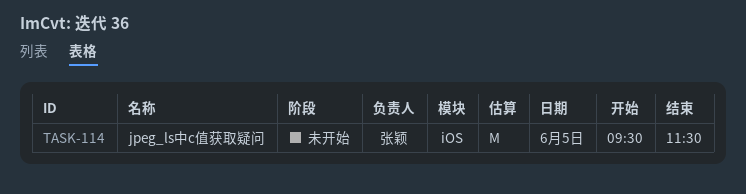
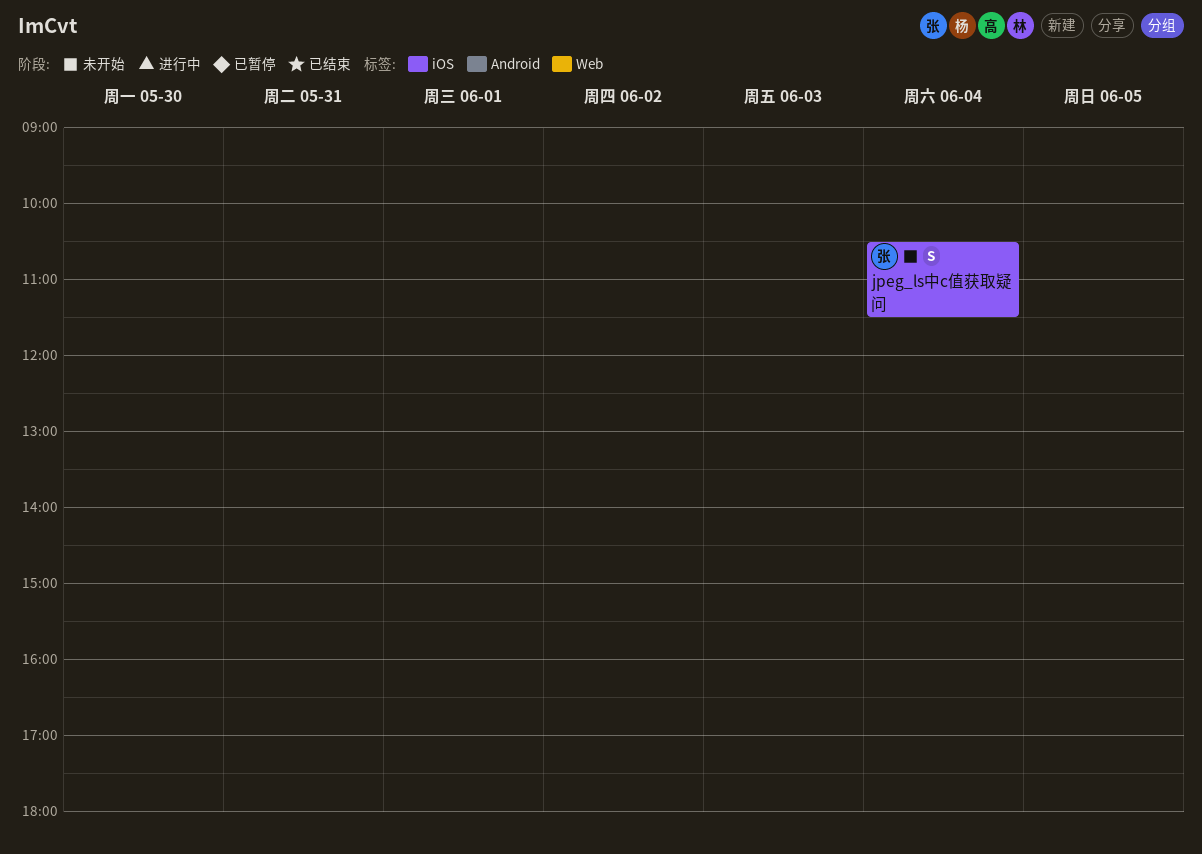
jpeg_ls中c值获取疑问, estimate: M -> S
jpeg_ls中c值获取疑问, day: Jun 5 -> Jun 4
jpeg_ls中c值获取疑问, begins: 09:30 -> 10:30

